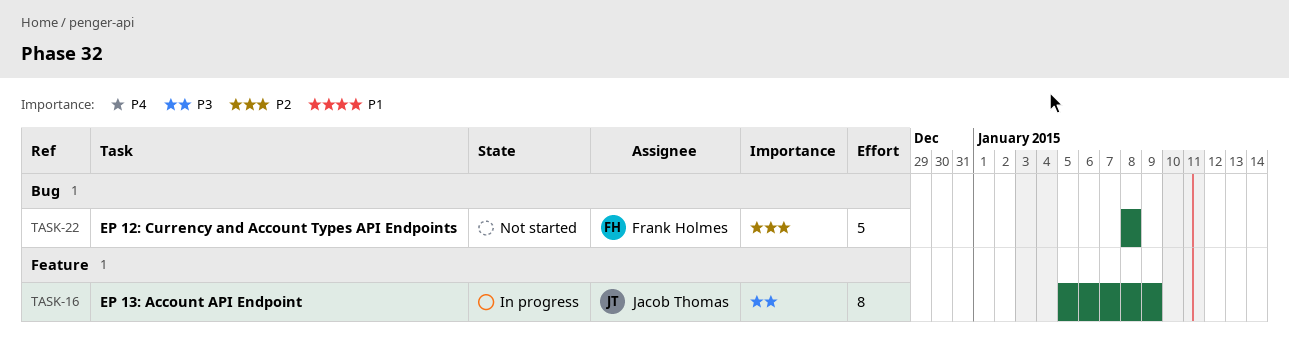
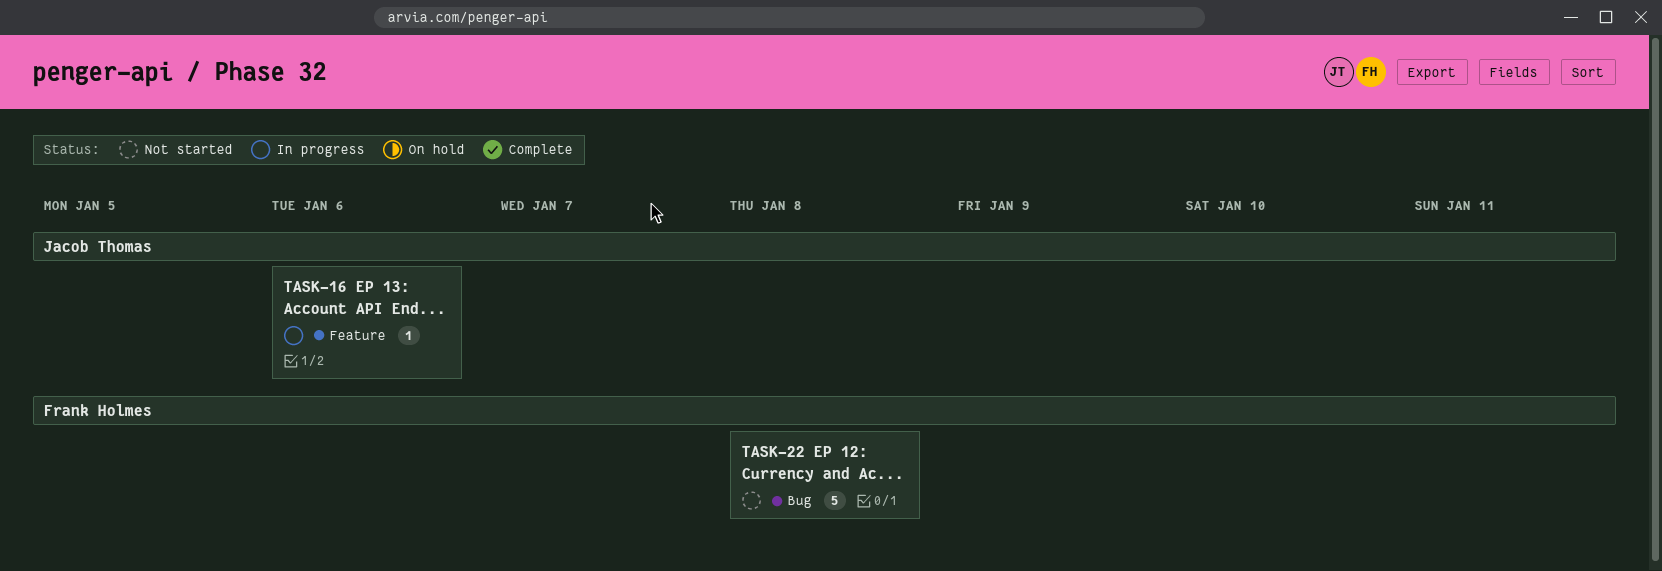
TASK-16, estimate: 8 -> 1
TASK-16, due: Jan 9 -> Jan 6

